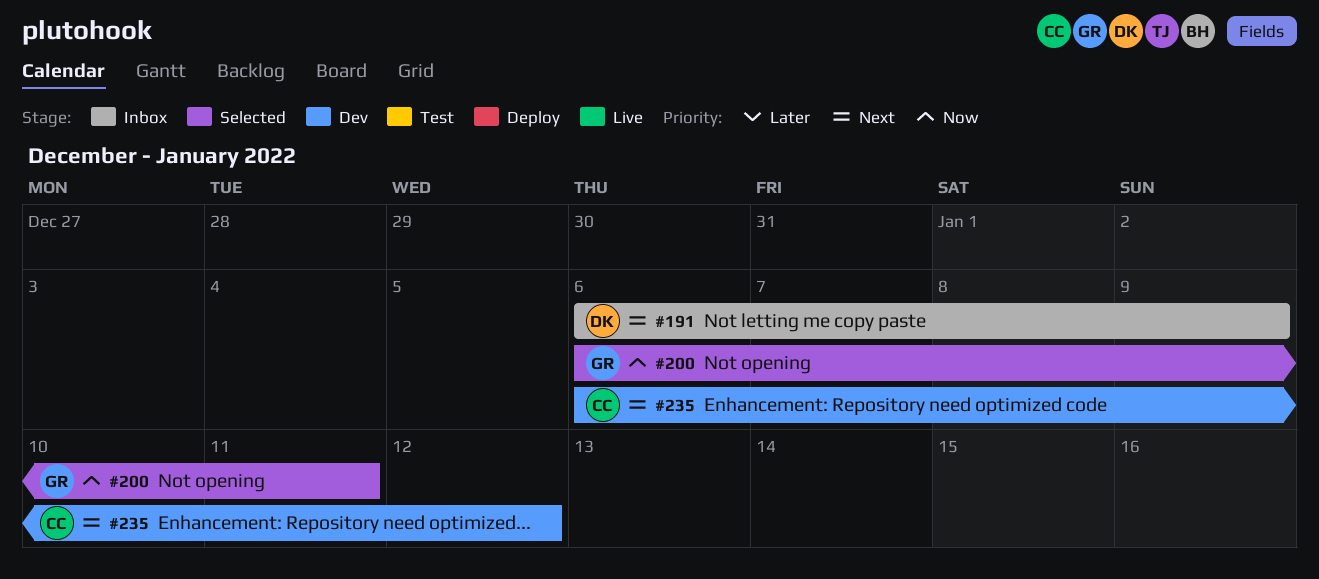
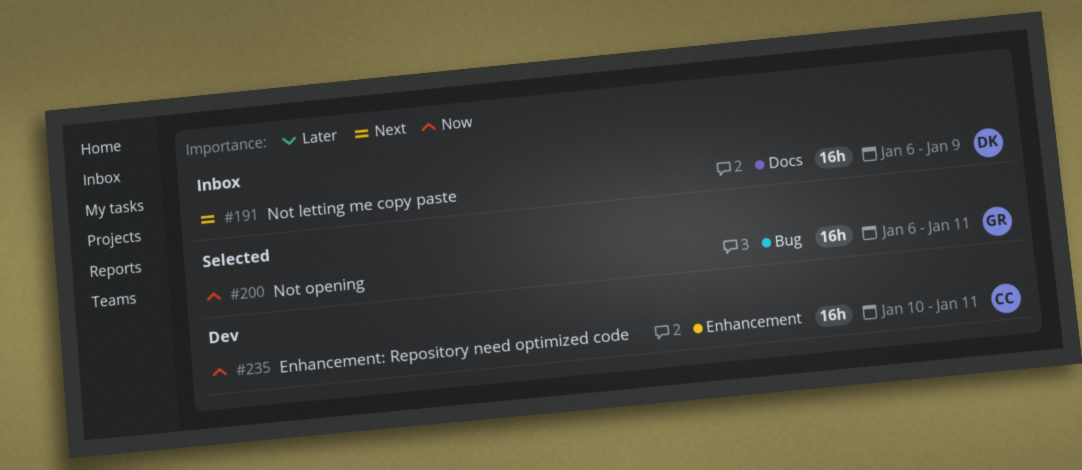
#235, priority: Next -> Now
#235, start: Jan 6 -> Jan 10
#235, due: Jan 12 -> Jan 11

